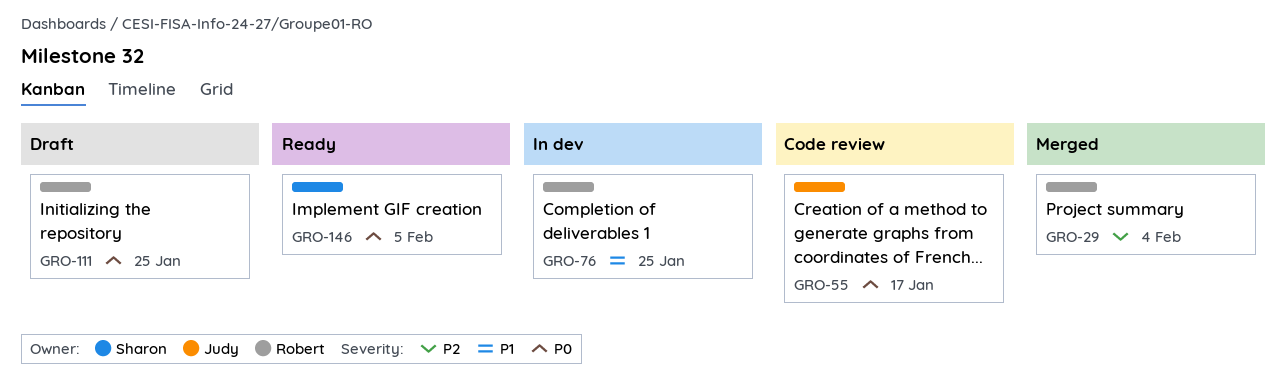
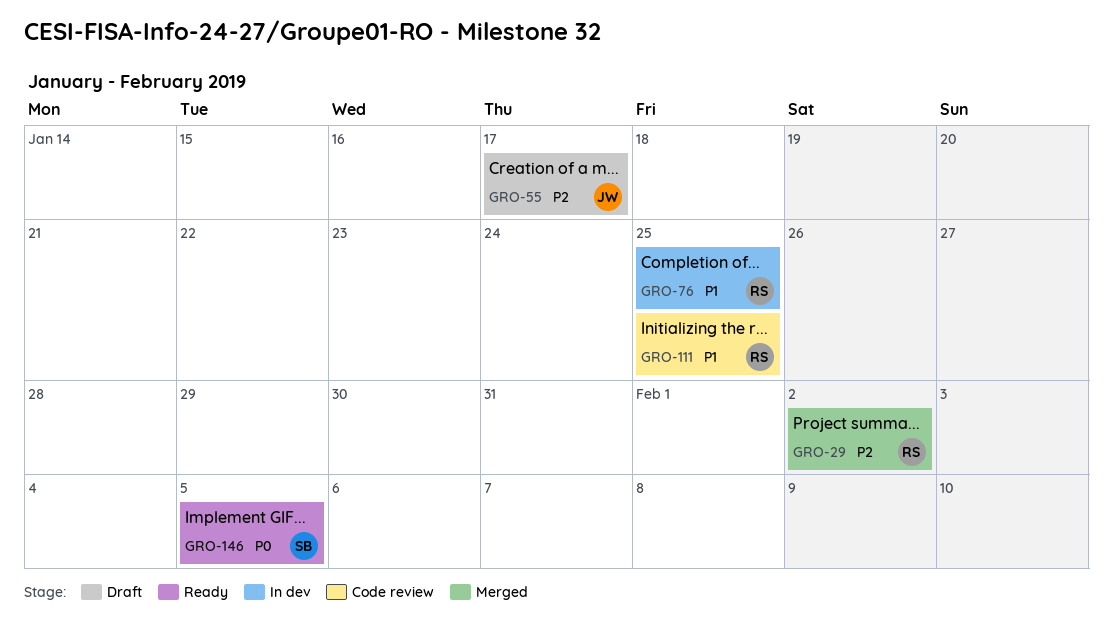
GRO-29, due: Feb 4 -> Feb 2
GRO-55, status: Code review -> Draft
GRO-55, priority: P0 -> P2
GRO-111, status: Draft -> Code review
GRO-111, priority: P0 -> P1

